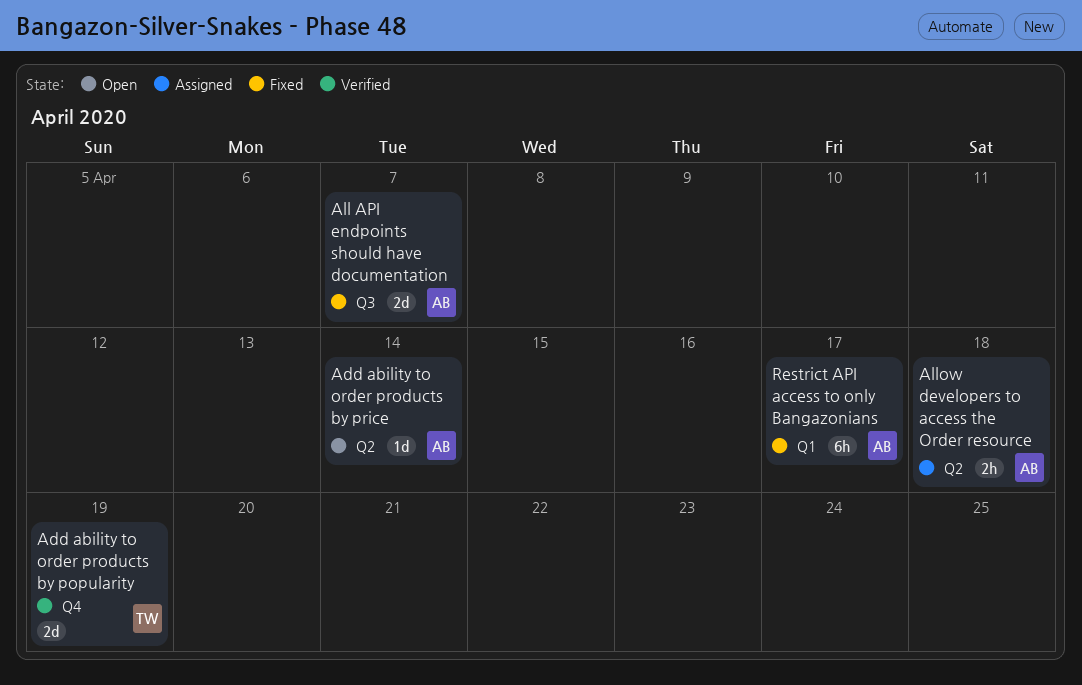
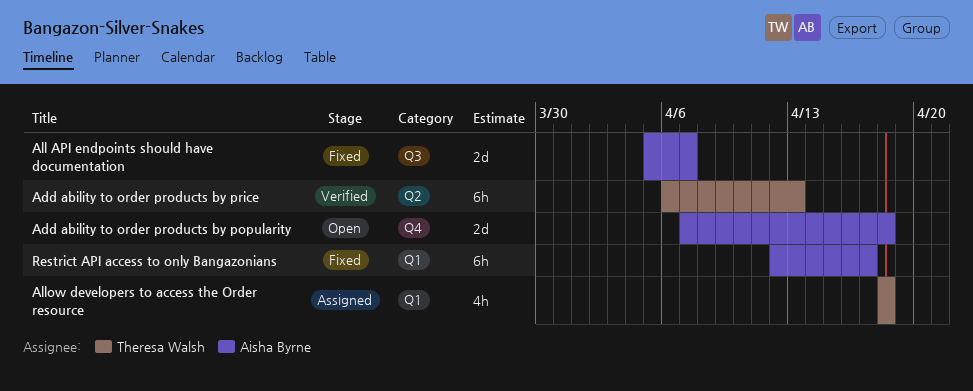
Add ability to order products by popularity, status: Verified -> Open
Add ability to order products by popularity, owner: Theresa Walsh -> Aisha Byrne
Add ability to order products by popularity, due: Apr 19 -> Apr 18
Add ability to order products by price, status: Open -> Verified
Add ability to order products by price, owner: Aisha Byrne -> Theresa Walsh
Add ability to order products by price, estimate: 1d -> 6h
Add ability to order products by price, due: Apr 14 -> Apr 13
Allow developers to access the Order resource, owner: Aisha Byrne -> Theresa Walsh
Allow developers to access the Order resource, label: Q2 -> Q1
Allow developers to access the Order resource, estimate: 2h -> 4h

